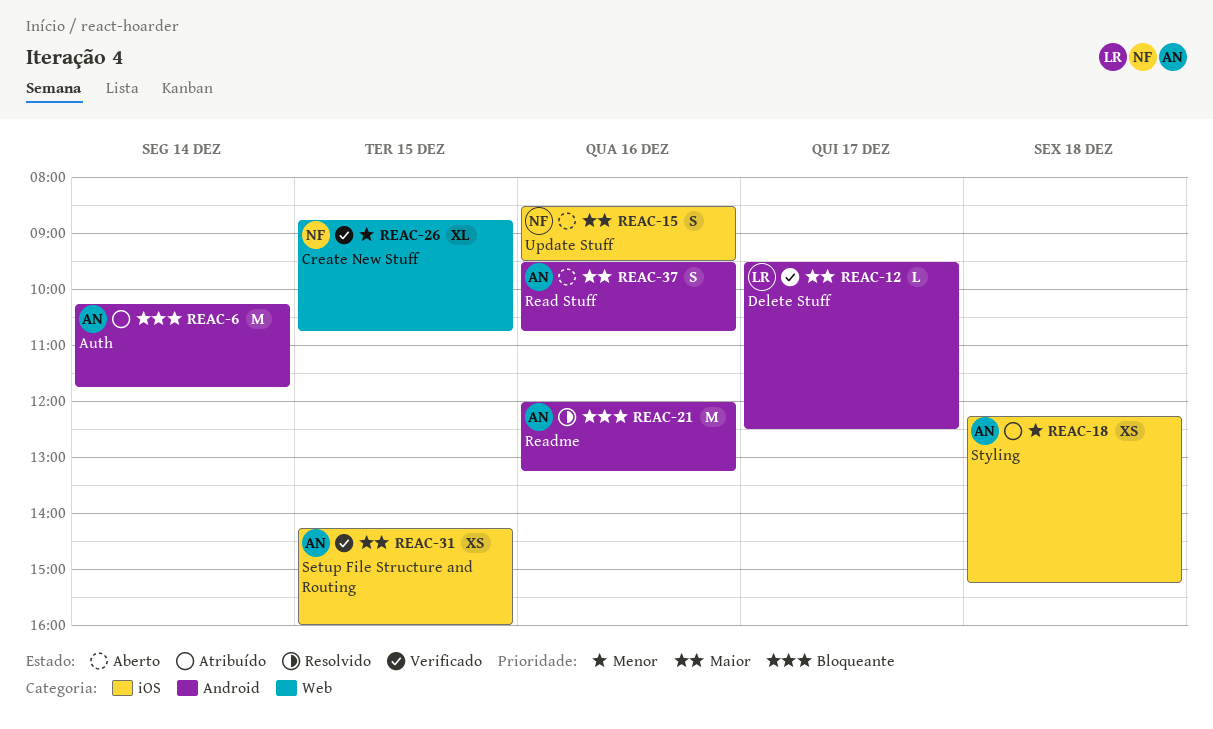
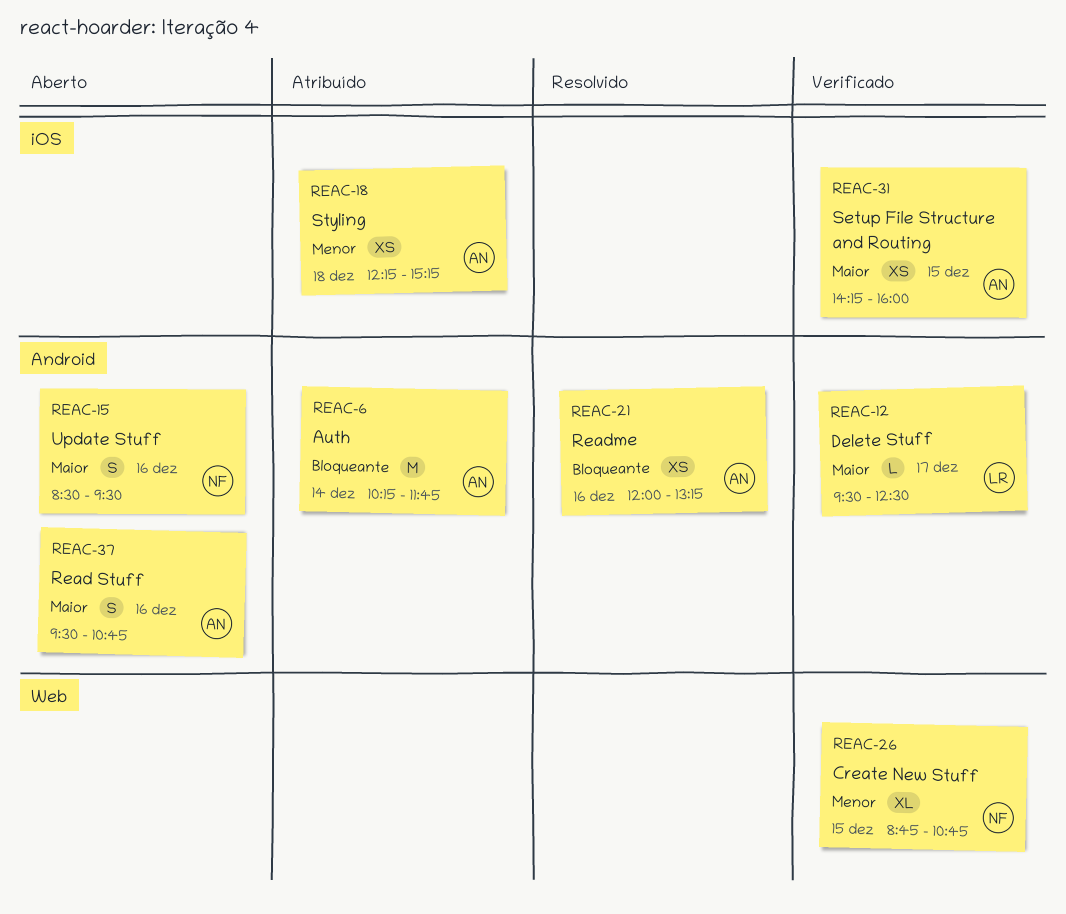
REAC-15, label: iOS -> Android
REAC-21, estimate: M -> XS

